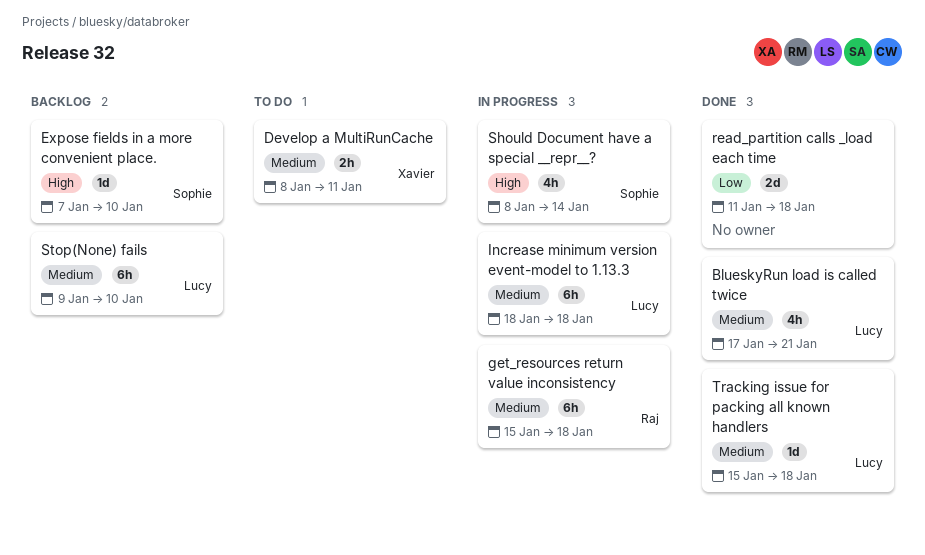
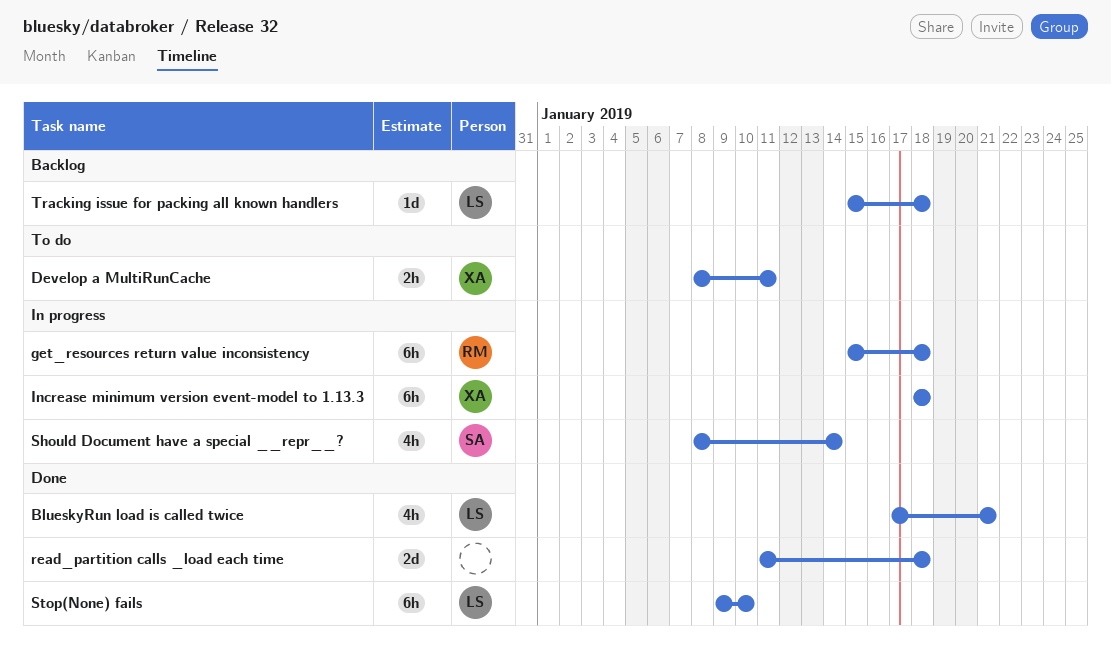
Expose fields in a more convenient place.: present -> none
Increase minimum version event-model to 1.13.3, owner: Lucy -> Xavier
Stop(None) fails, status: Backlog -> Done
Tracking issue for packing all known handlers, status: Done -> Backlog

